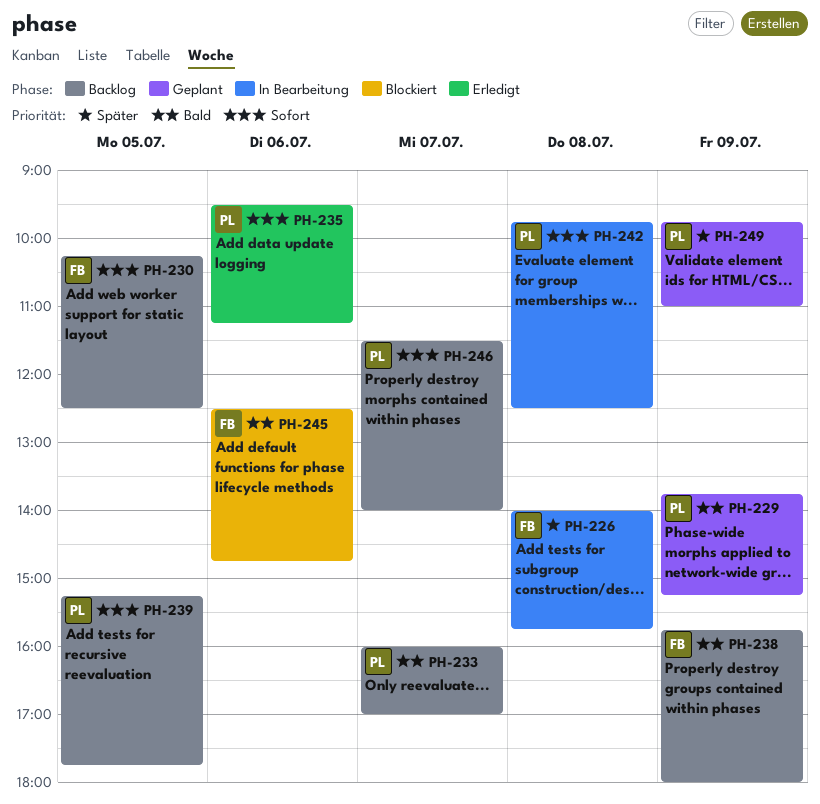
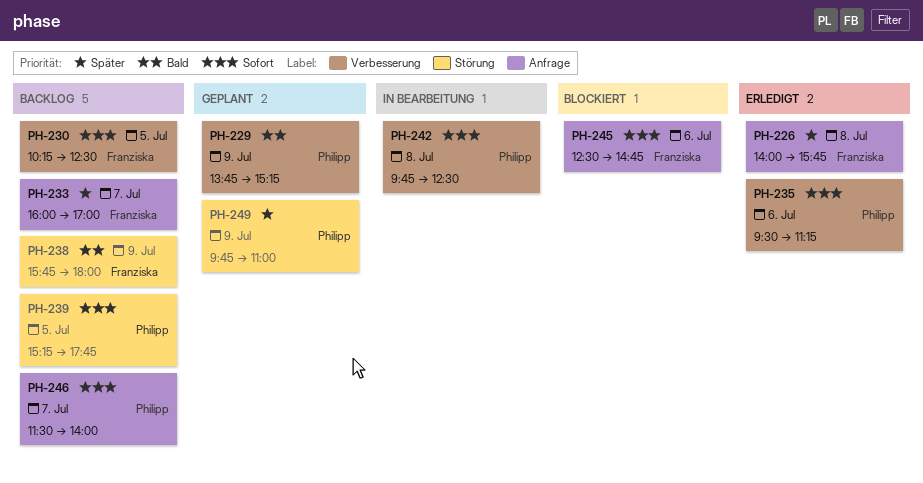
PH-226, status: In Bearbeitung -> Erledigt
PH-233, owner: Philipp -> Franziska
PH-233, priority: Bald -> Später
PH-245, priority: Bald -> Sofort

